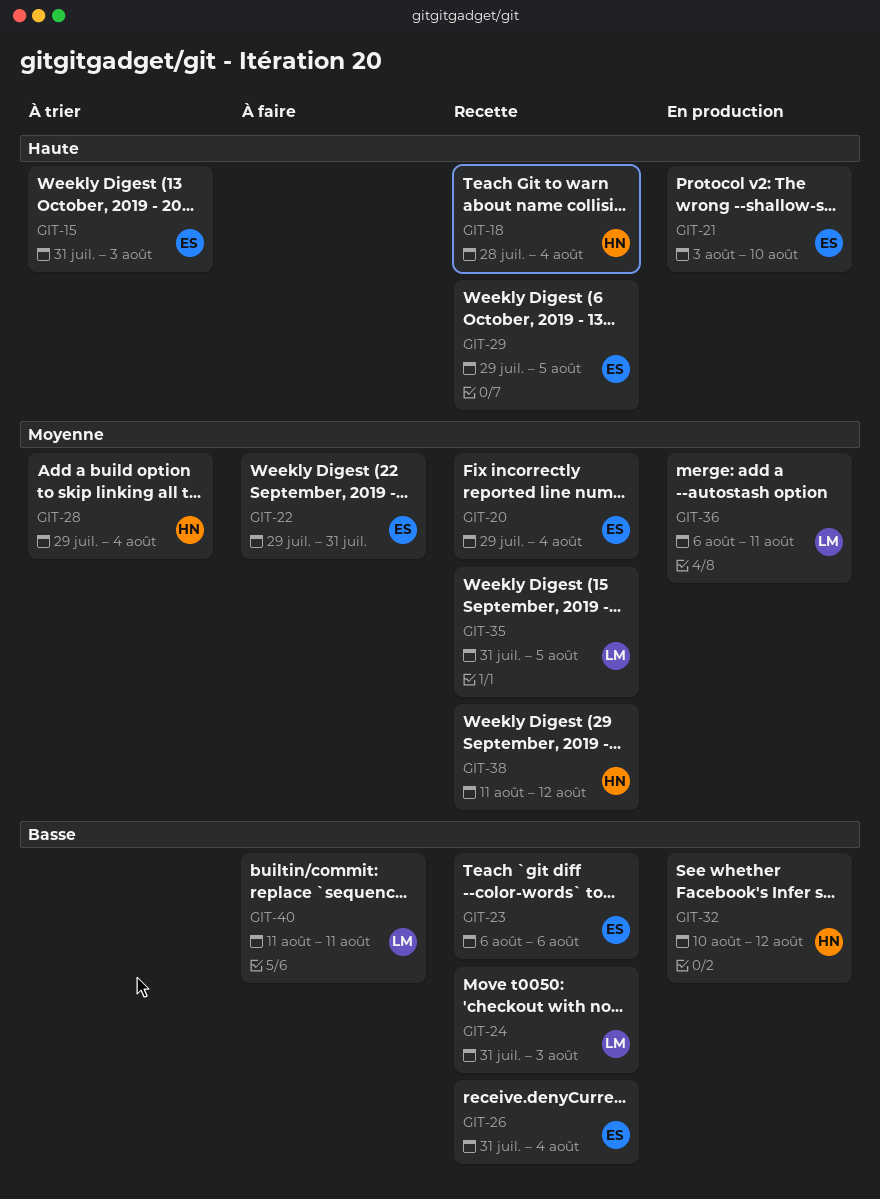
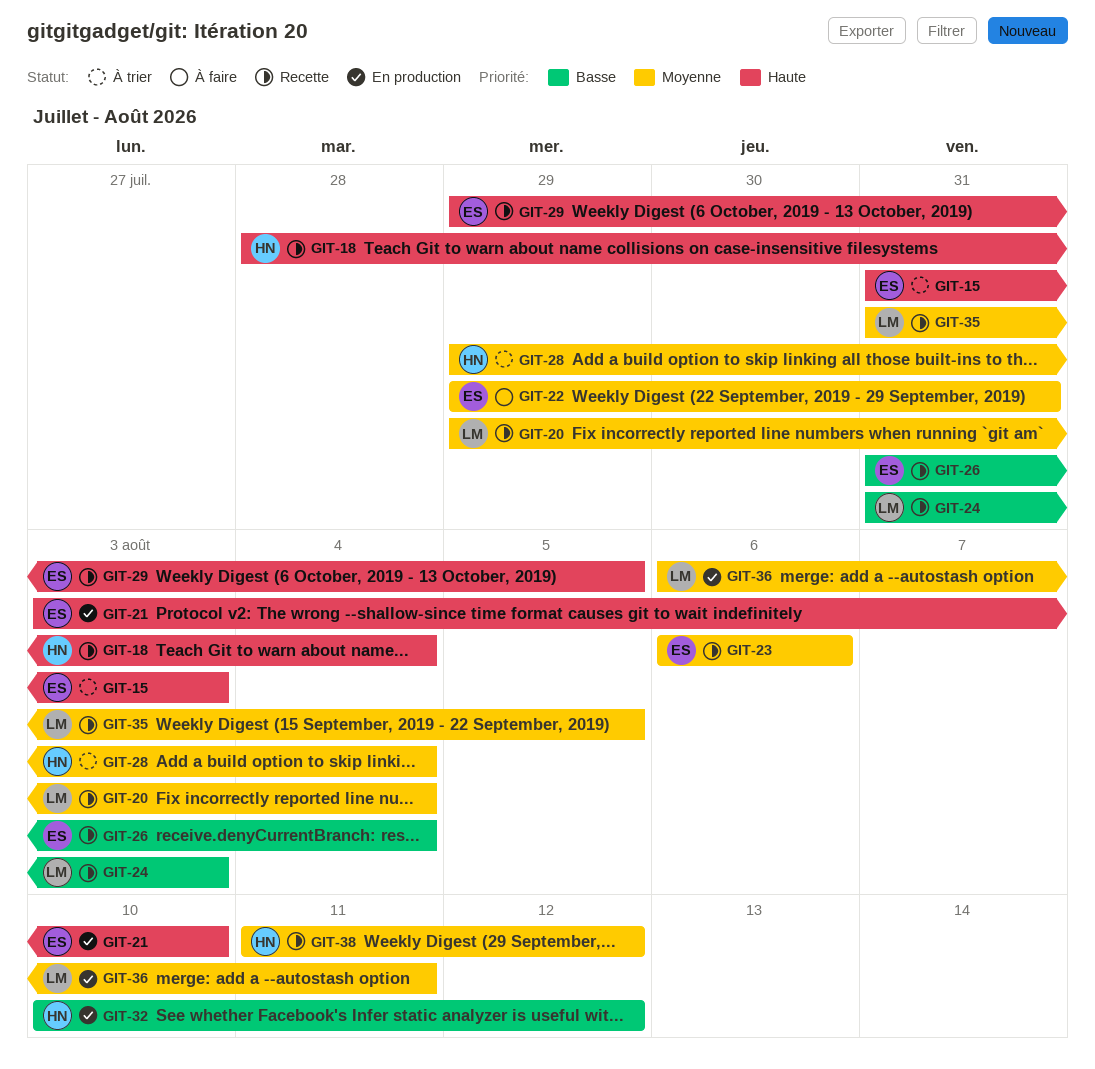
GIT-20, owner: ES -> LM
GIT-23, priority: Basse -> Moyenne
GIT-40: present -> none

